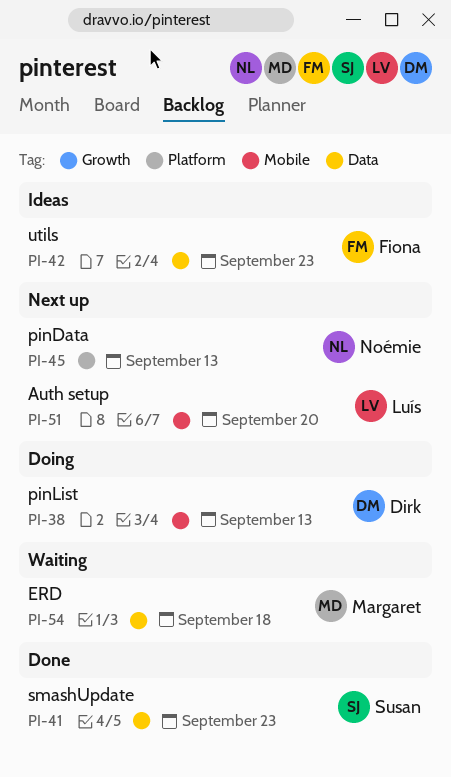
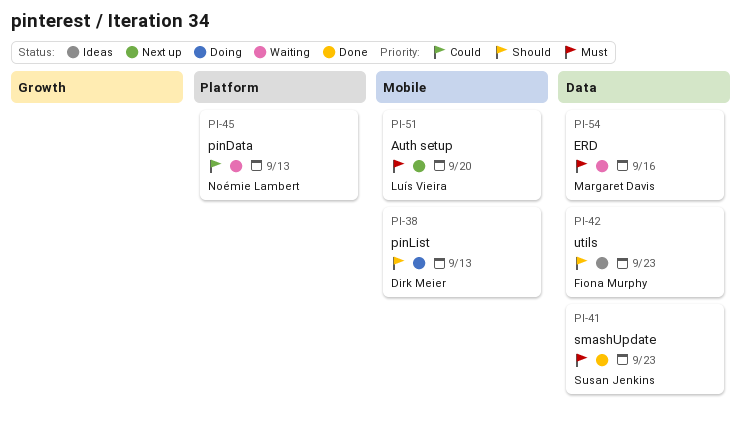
PI-45, status: Next up -> Waiting
PI-54, due: Sep 18 -> Sep 16

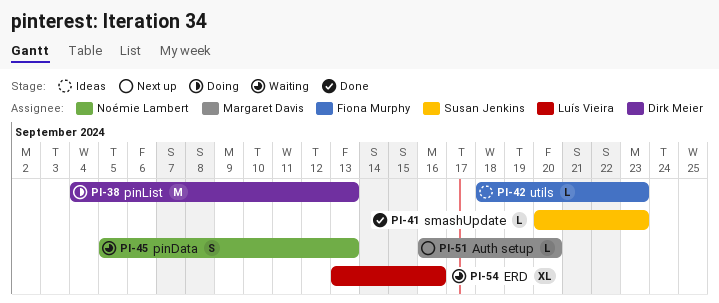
PI-51, owner: Luís Vieira -> Margaret Davis
PI-54, owner: Margaret Davis -> Luís Vieira

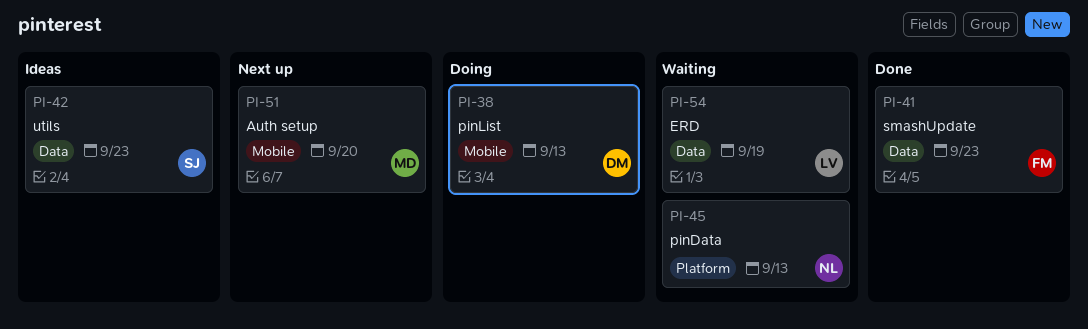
PI-41, owner: Susan Jenkins -> Fiona Murphy
PI-42, owner: Fiona Murphy -> Susan Jenkins
PI-54, due: Sep 16 -> Sep 19

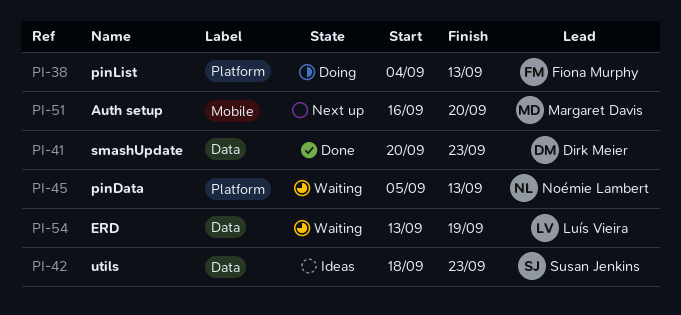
PI-38, owner: Dirk Meier -> Fiona Murphy
PI-38, label: Mobile -> Platform
PI-41, owner: Fiona Murphy -> Dirk Meier

